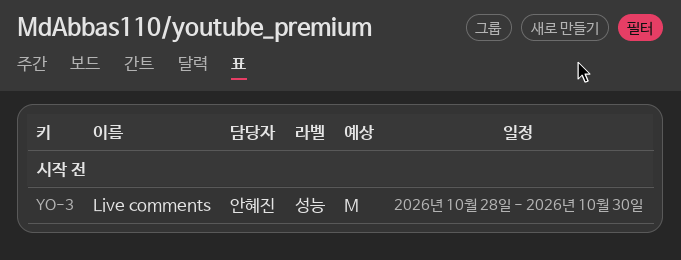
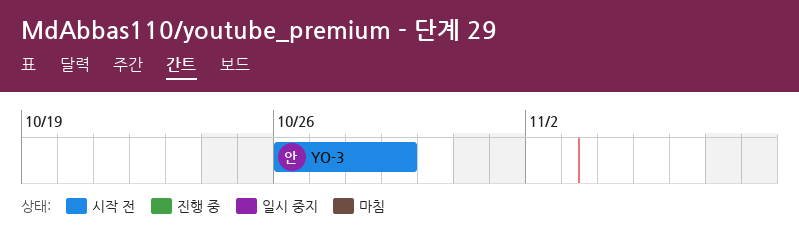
YO-3, start: Oct 28 -> Oct 26
YO-3, due: Oct 30 -> Oct 29

